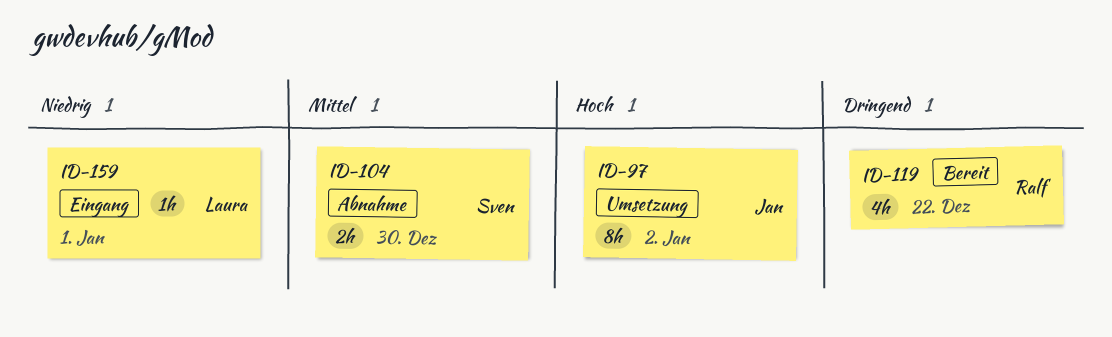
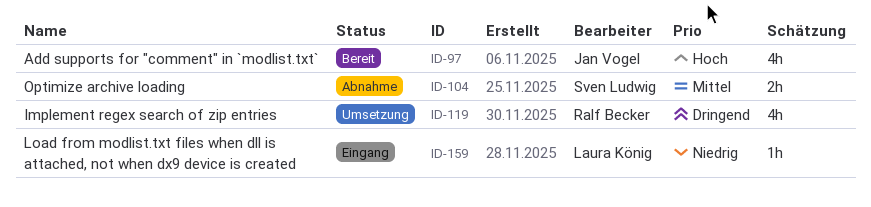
ID-97, status: Umsetzung -> Bereit
ID-97, estimate: 8h -> 4h
ID-119, status: Bereit -> Umsetzung

